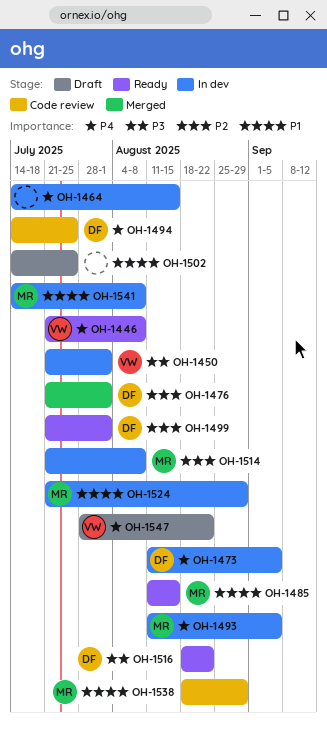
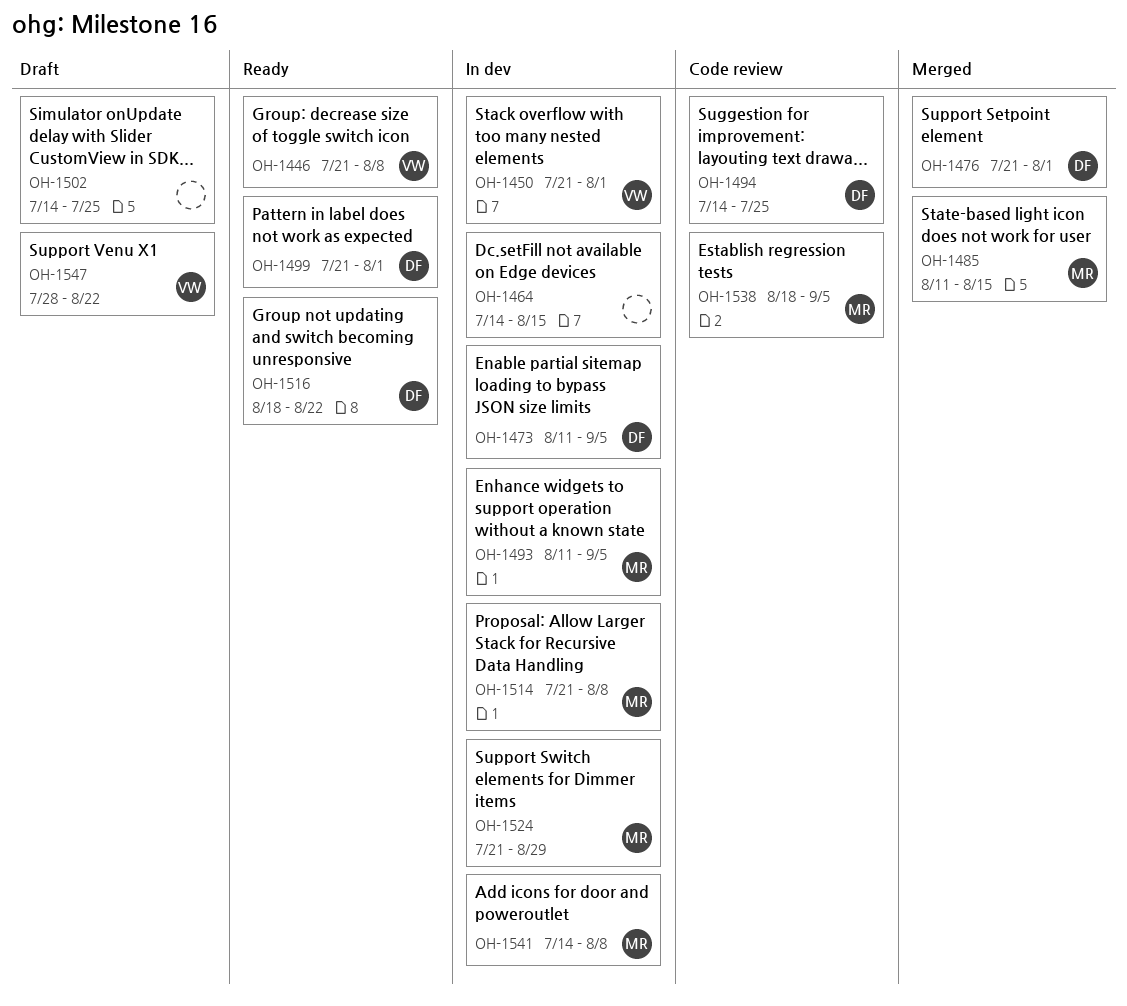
OH-1485, status: Ready -> Merged
OH-1538, due: Aug 29 -> Sep 5

